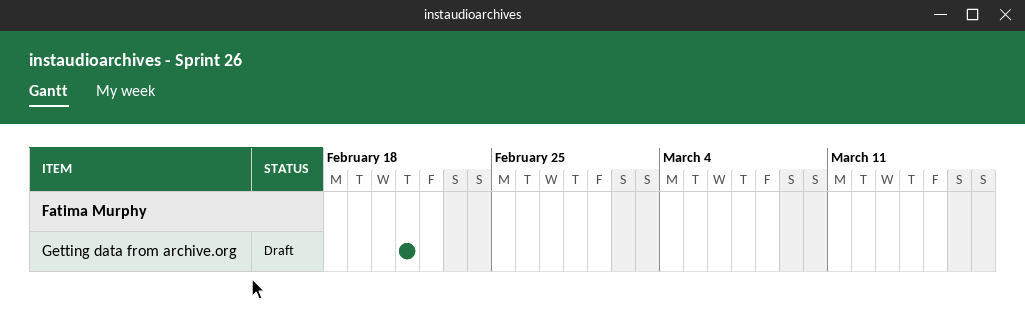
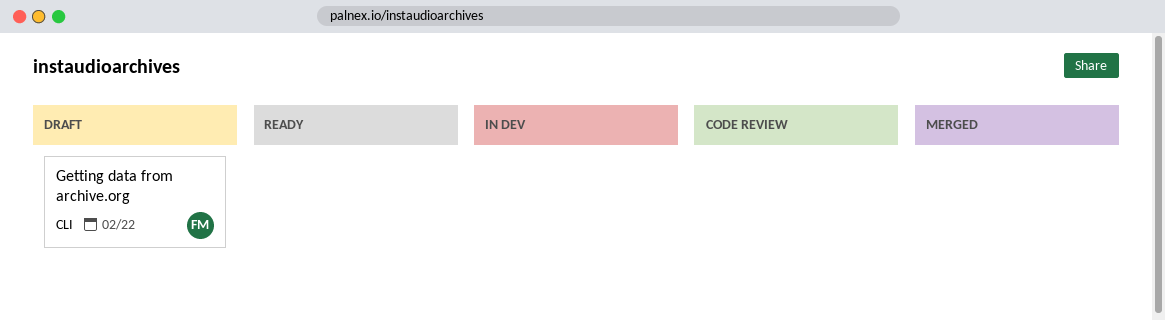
Getting data from archive.org, due: Feb 21 -> Feb 22

